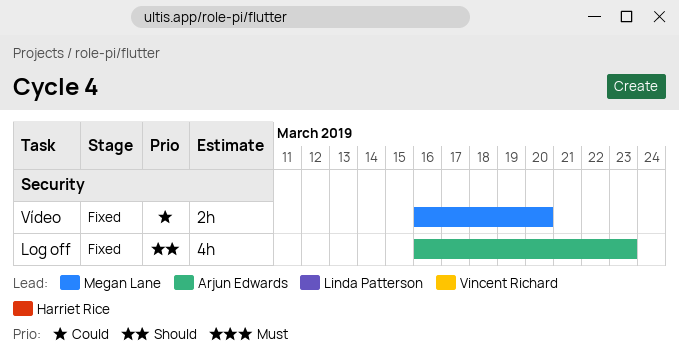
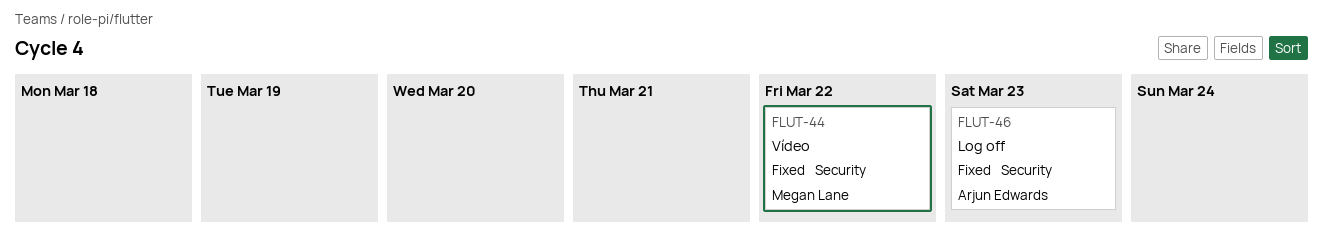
Vídeo, due: Mar 20 -> Mar 22

